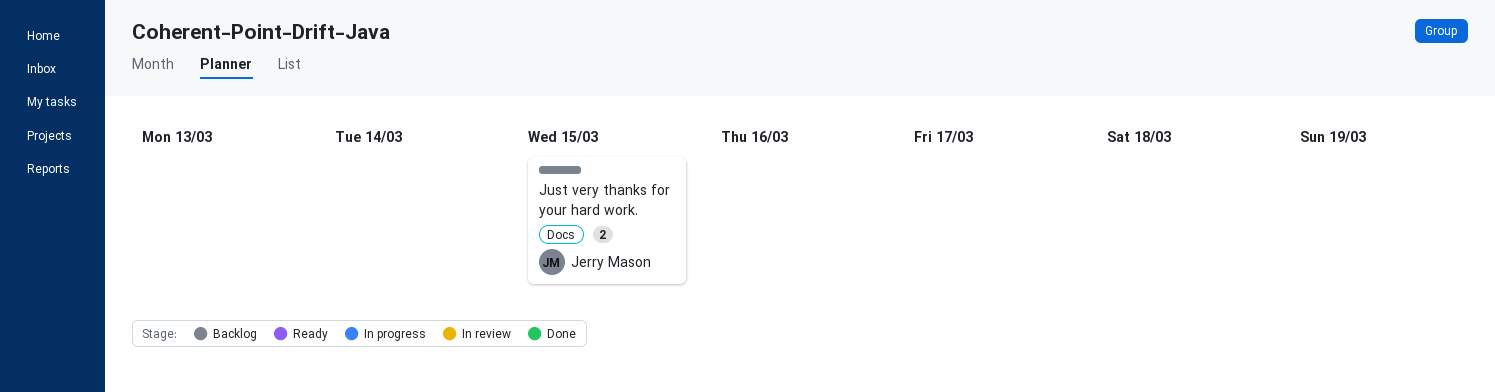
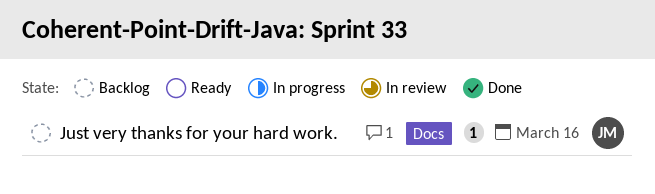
Just very thanks for your hard work., estimate: 2 -> 1
Just very thanks for your hard work., due: Mar 15 -> Mar 16

